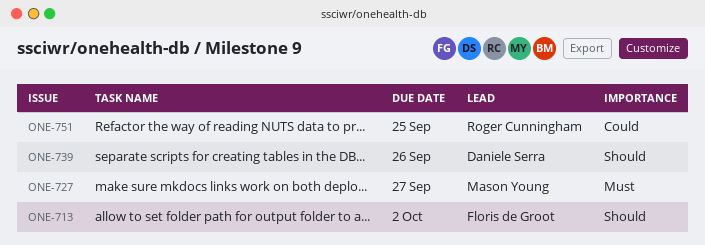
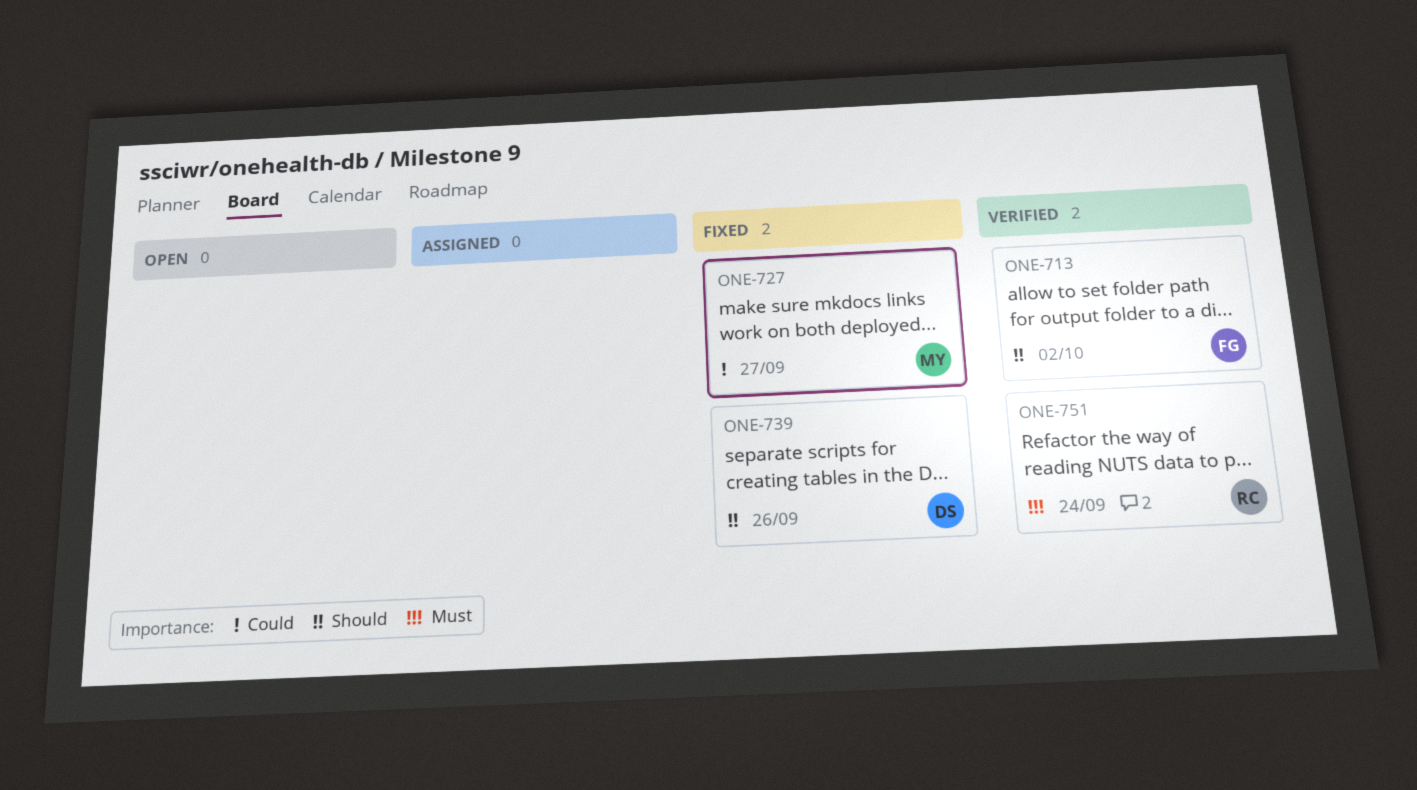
ONE-727, priority: Must -> Could
ONE-751, priority: Could -> Must
ONE-751, due: Sep 25 -> Sep 24

